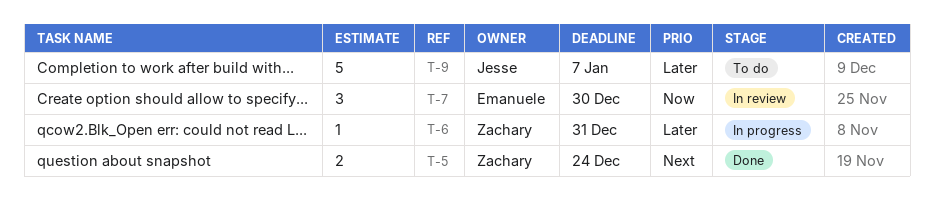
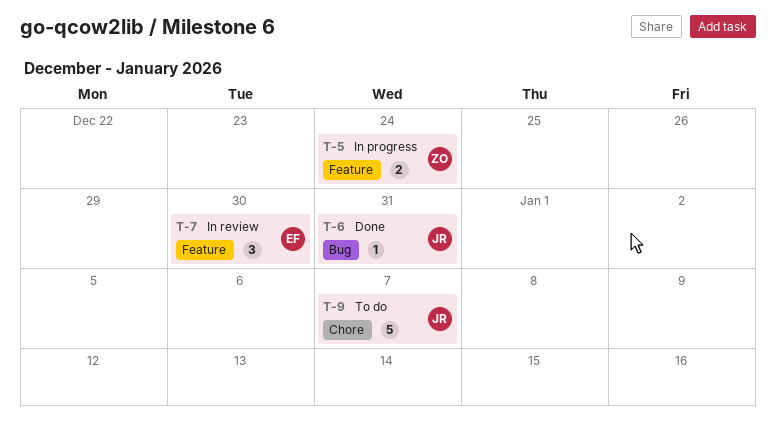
T-5, status: Done -> In progress
T-6, status: In progress -> Done
T-6, owner: Zachary -> Jesse

